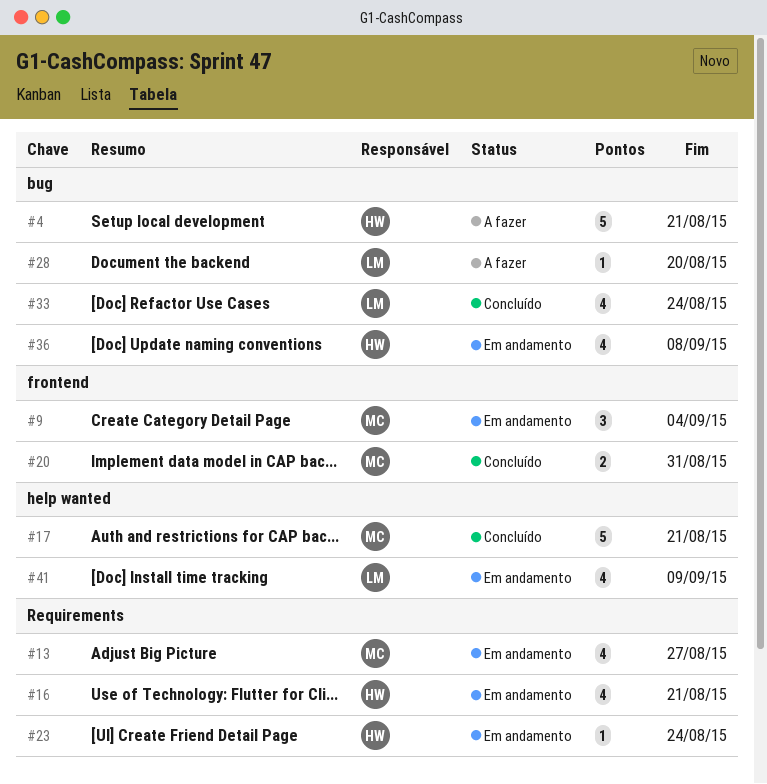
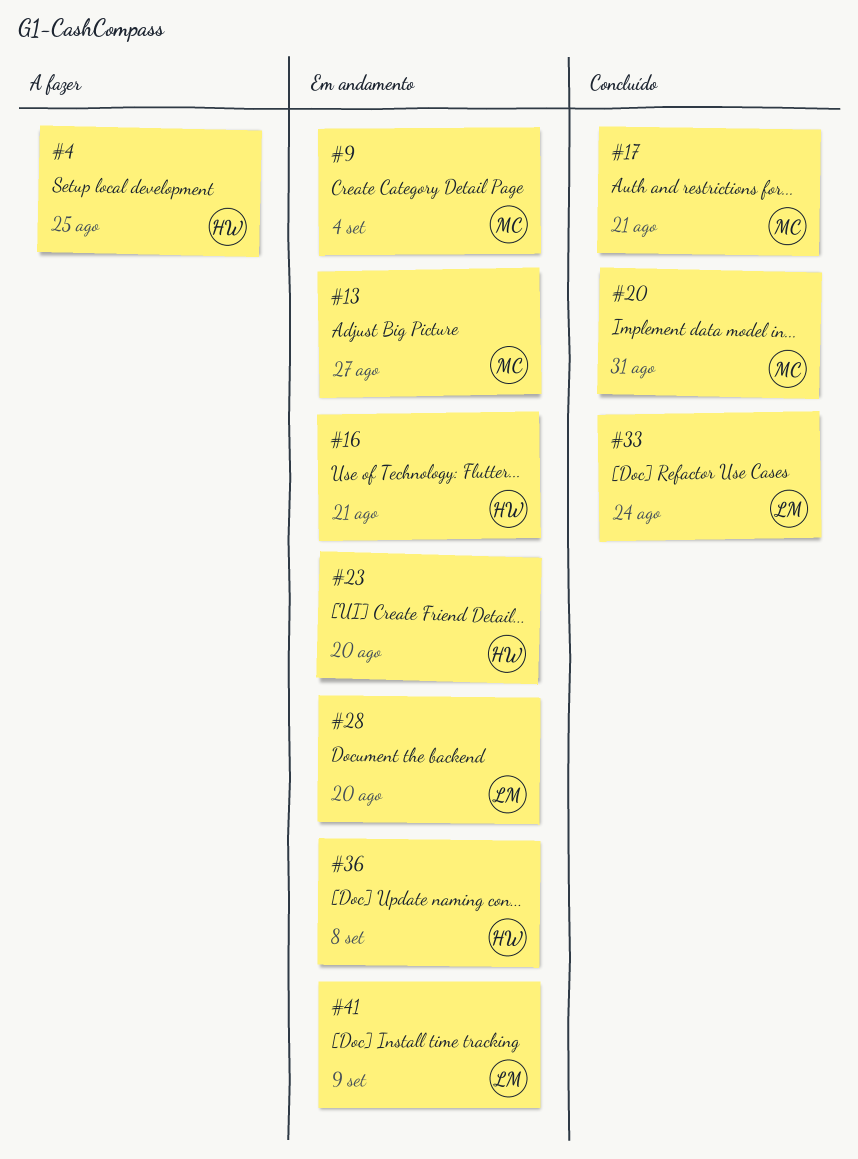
#4, due: Aug 21 -> Aug 25
#23, due: Aug 24 -> Aug 20
#28, status: A fazer -> Em andamento

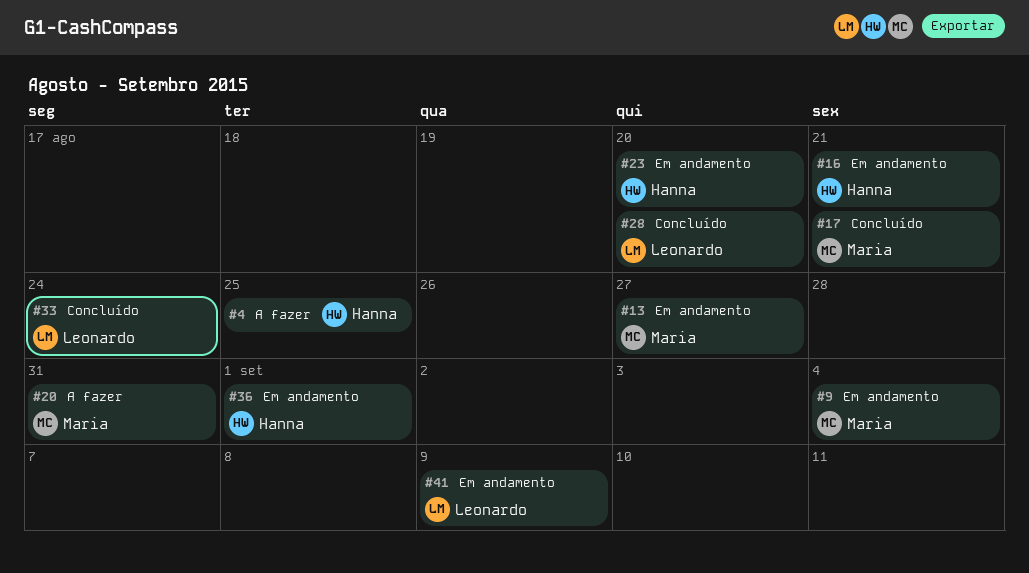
#20, status: Concluído -> A fazer
#28, status: Em andamento -> Concluído
#36, due: Sep 8 -> Sep 1

